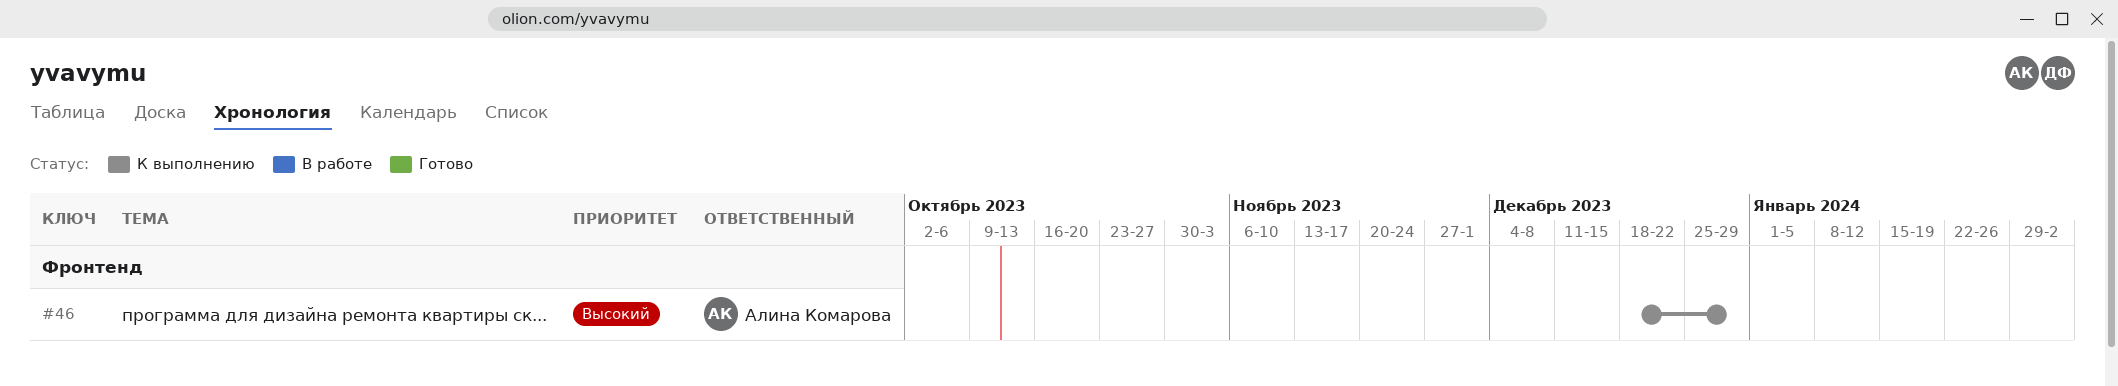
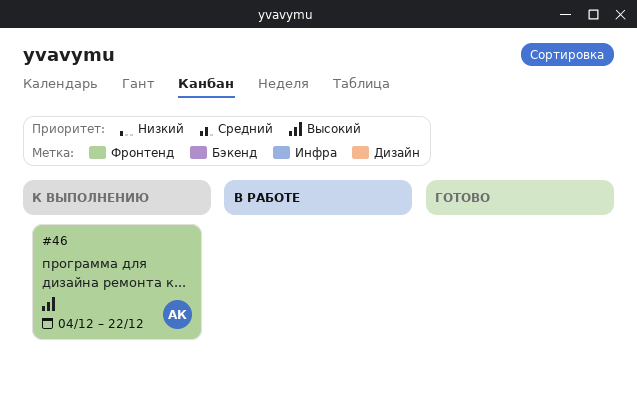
#46, start: Dec 18 -> Dec 4
#46, due: Dec 29 -> Dec 22

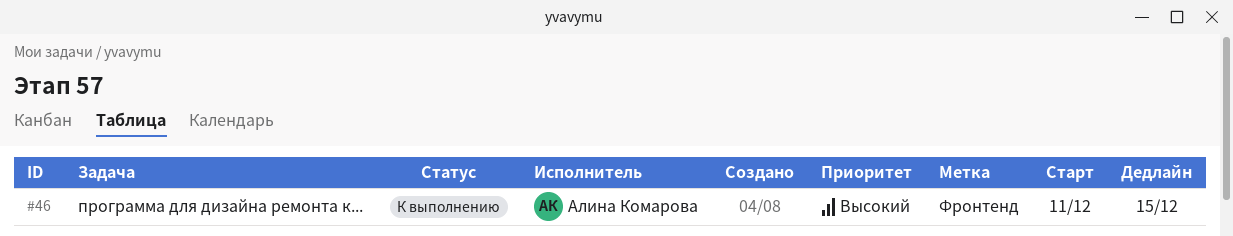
#46, start: Dec 4 -> Dec 11
#46, due: Dec 22 -> Dec 15

